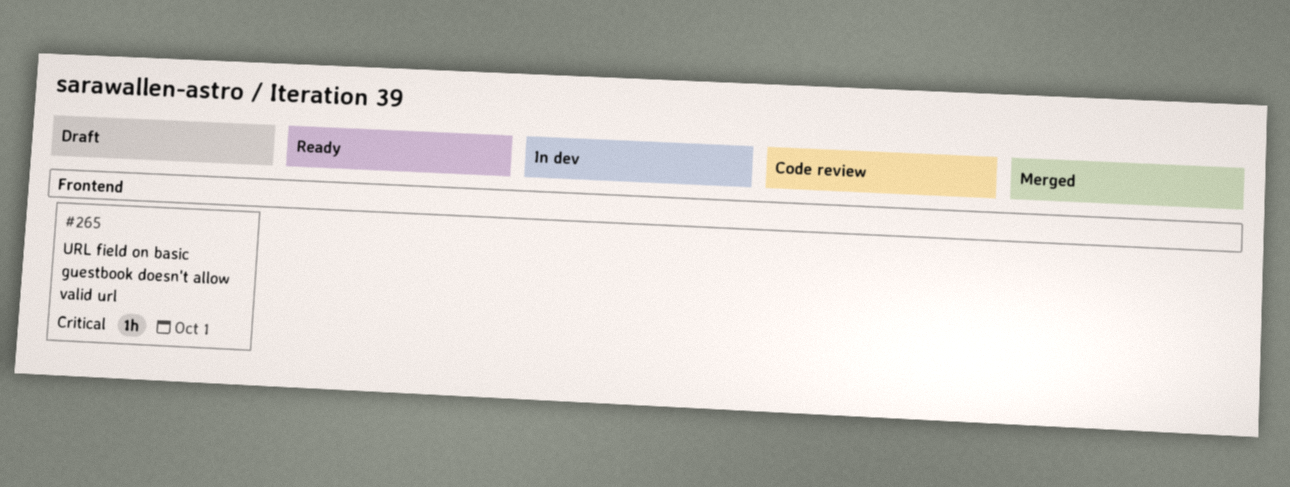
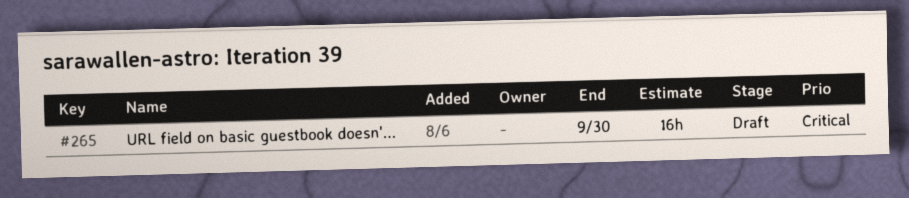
#265, estimate: 1h -> 16h
#265, due: Oct 1 -> Sep 30

